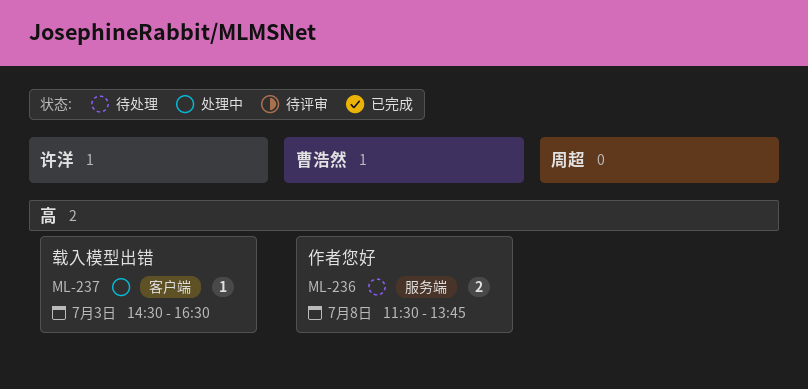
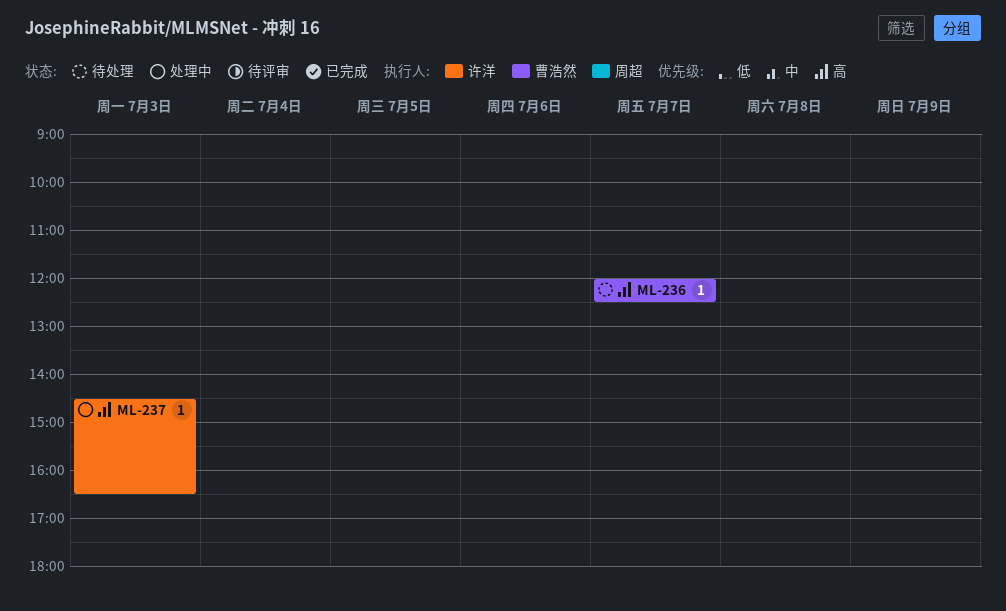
ML-236, estimate: 2 -> 1
ML-236, day: Jul 8 -> Jul 7
ML-236, begins: 11:30 -> 12:00
ML-236, ends: 13:45 -> 12:30

